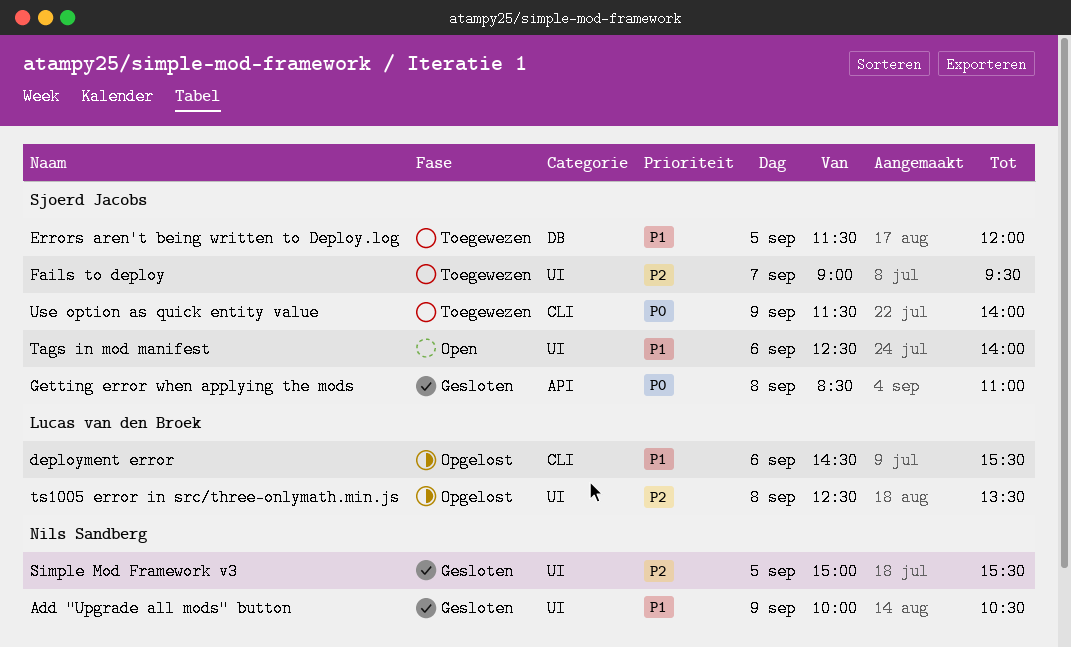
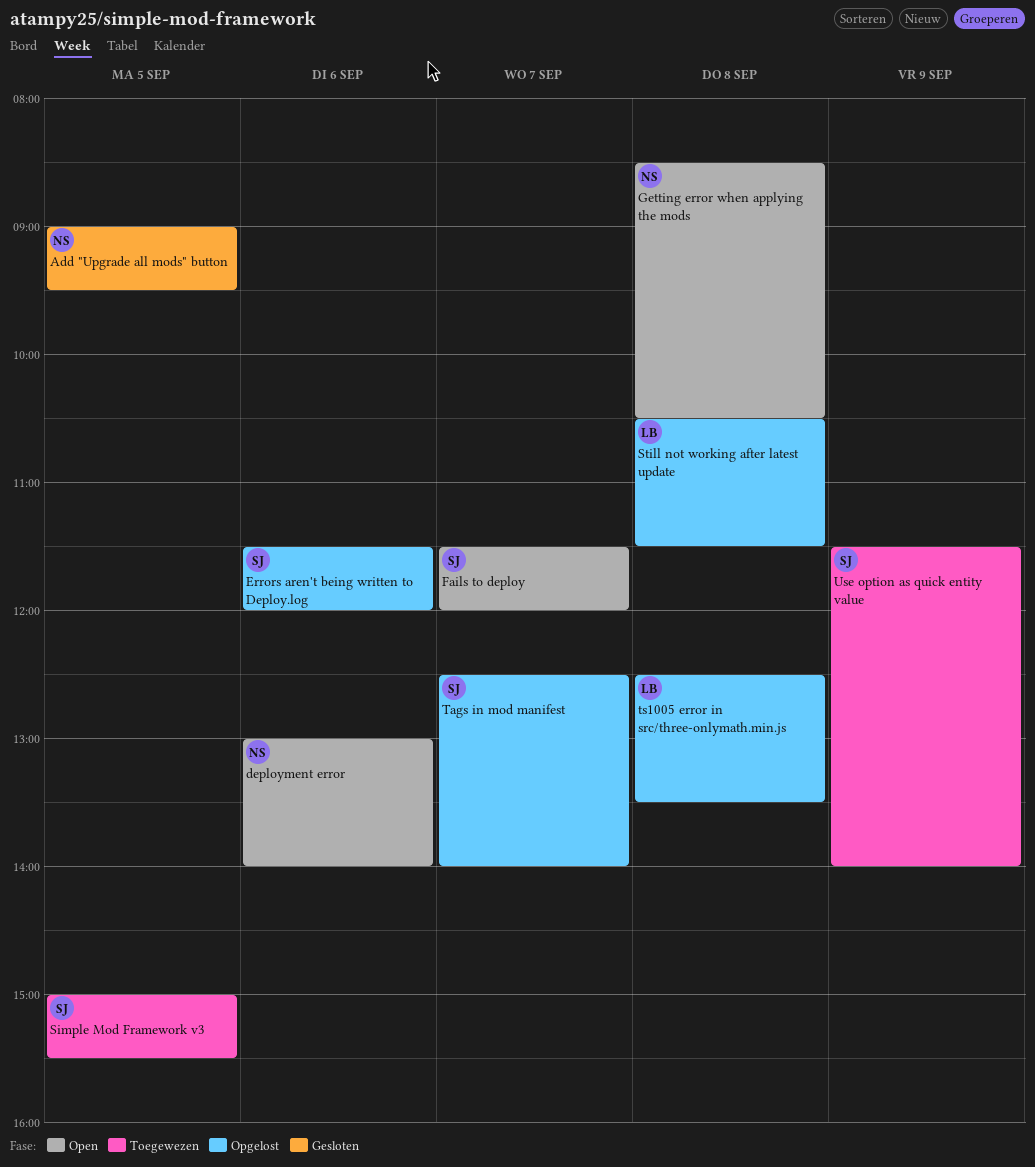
Add "Upgrade all mods" button, day: Sep 9 -> Sep 5
Add "Upgrade all mods" button, begins: 10:00 -> 09:00
Add "Upgrade all mods" button, ends: 10:30 -> 09:30
deployment error, status: Opgelost -> Open
deployment error, owner: Lucas van den Broek -> Nils Sandberg
deployment error, begins: 14:30 -> 13:00
deployment error, ends: 15:30 -> 14:00
Errors aren't being written to Deploy.log, status: Toegewezen -> Opgelost
Errors aren't being written to Deploy.log, day: Sep 5 -> Sep 6
Fails to deploy, status: Toegewezen -> Open
Fails to deploy, begins: 09:00 -> 11:30
Fails to deploy, ends: 09:30 -> 12:00
Getting error when applying the mods, status: Gesloten -> Open
Getting error when applying the mods, owner: Sjoerd Jacobs -> Nils Sandberg
Getting error when applying the mods, ends: 11:00 -> 10:30
Simple Mod Framework v3, status: Gesloten -> Toegewezen
Simple Mod Framework v3, owner: Nils Sandberg -> Sjoerd Jacobs
Still not working after latest update: none -> present
Tags in mod manifest, status: Open -> Opgelost
Tags in mod manifest, day: Sep 6 -> Sep 7

